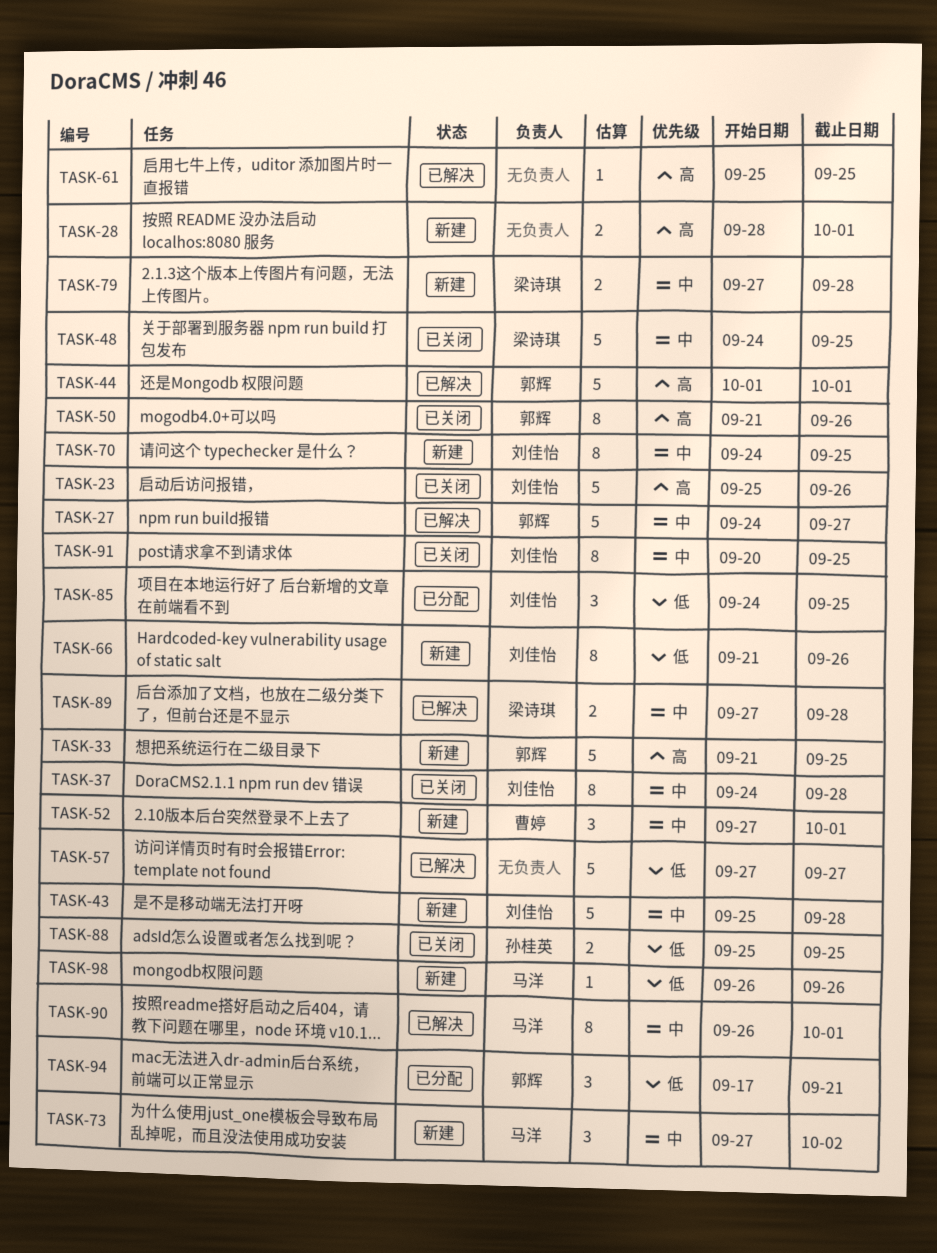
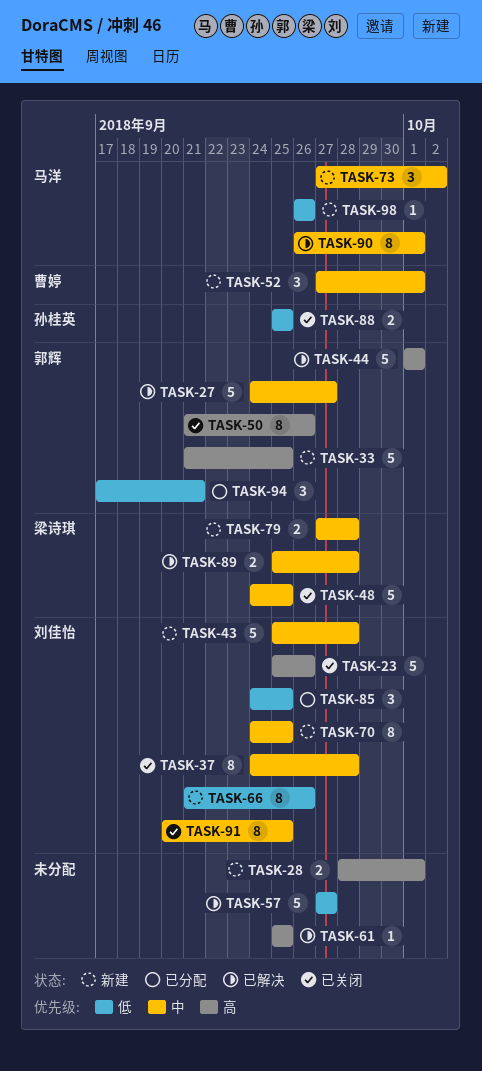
TASK-89, start: Sep 27 -> Sep 25

